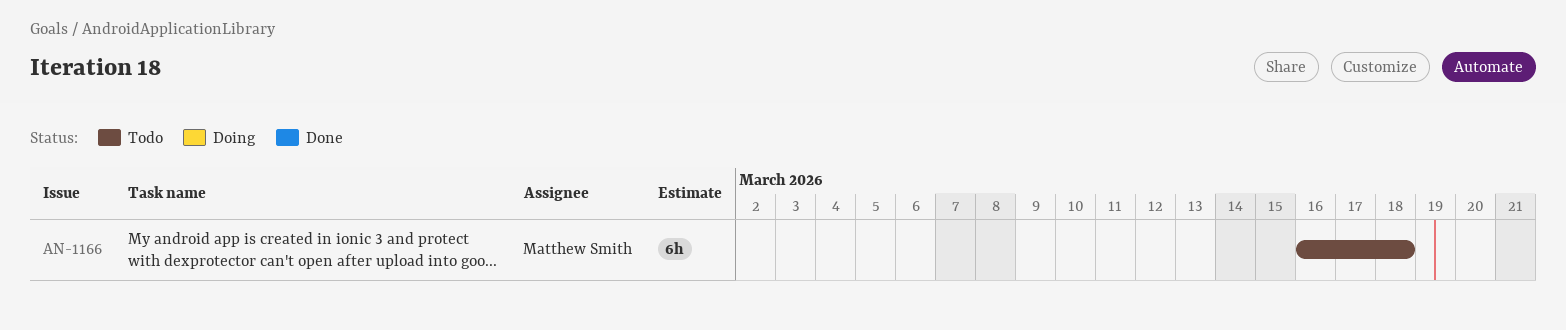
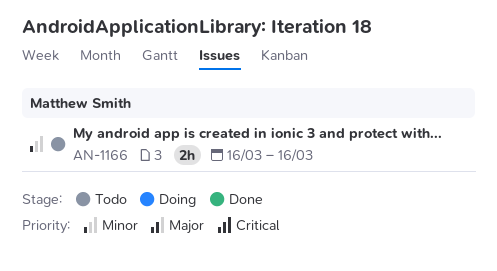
AN-1166, estimate: 6h -> 2h
AN-1166, due: Mar 18 -> Mar 16

